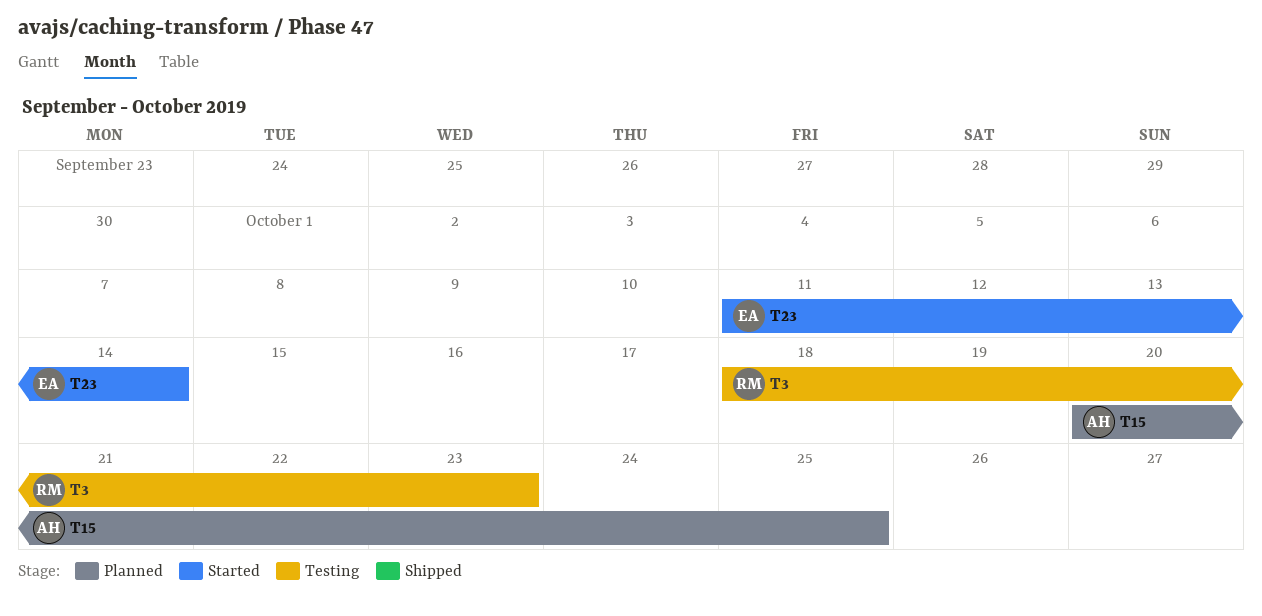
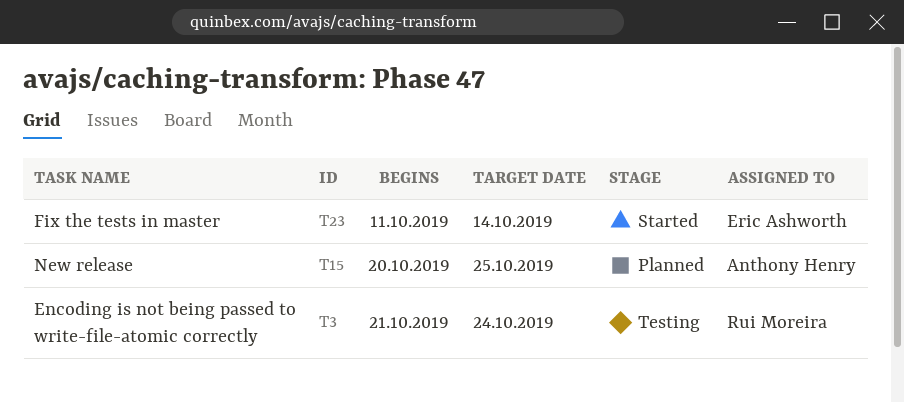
T3, start: Oct 18 -> Oct 21
T3, due: Oct 23 -> Oct 24

